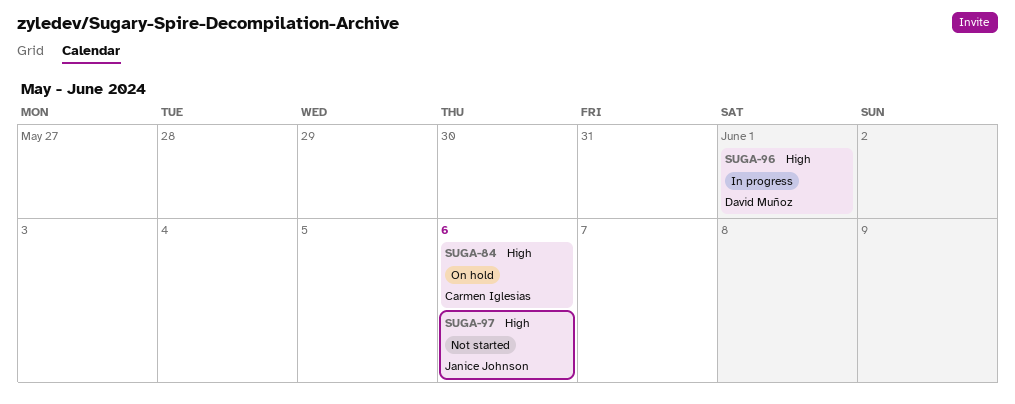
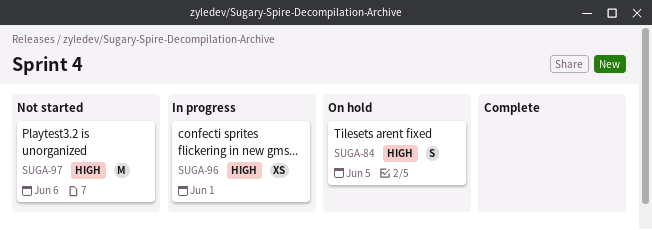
SUGA-84, due: Jun 6 -> Jun 5

